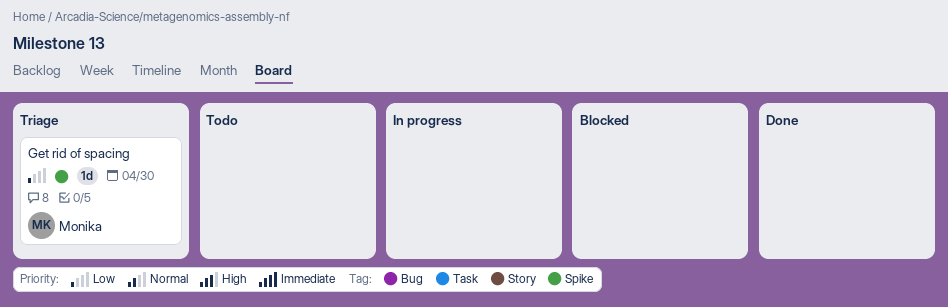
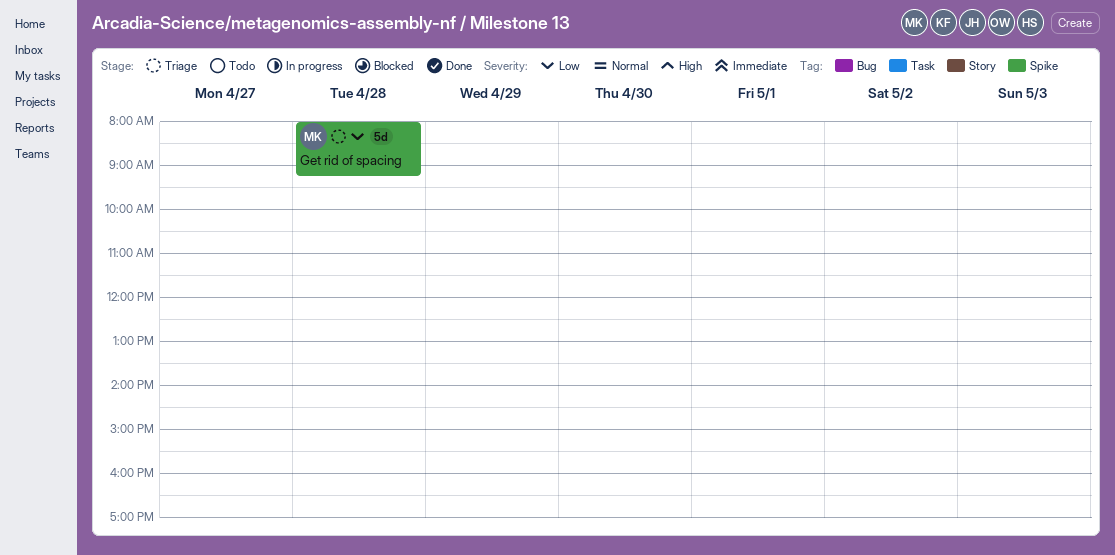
Get rid of spacing, estimate: 1d -> 5d
Get rid of spacing, day: Apr 30 -> Apr 28

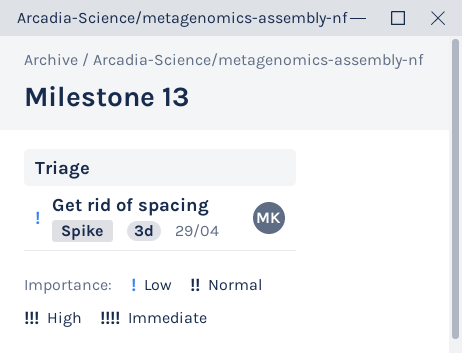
Get rid of spacing, estimate: 5d -> 3d
Get rid of spacing, day: Apr 28 -> Apr 29

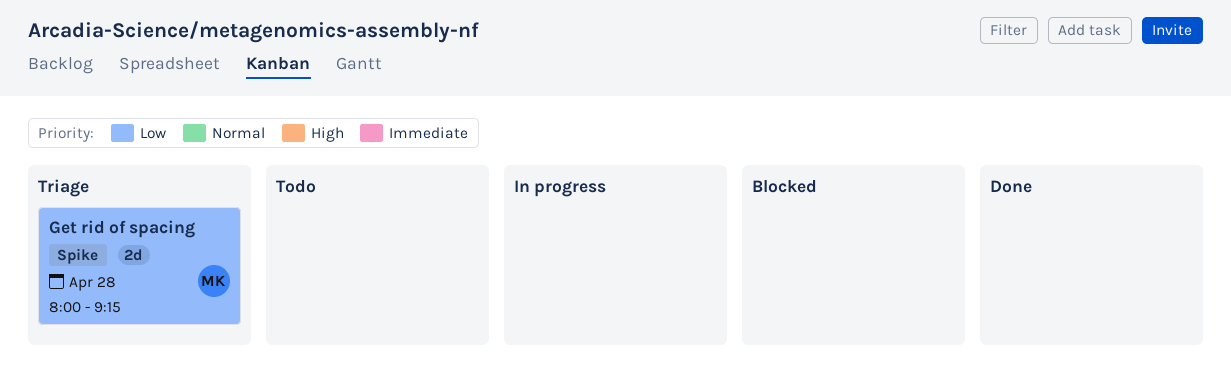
Get rid of spacing, estimate: 3d -> 2d
Get rid of spacing, day: Apr 29 -> Apr 28

